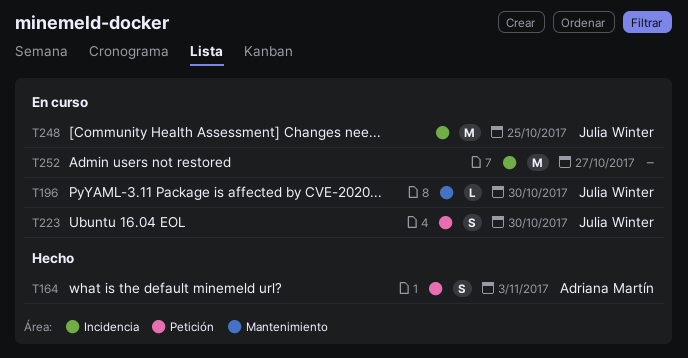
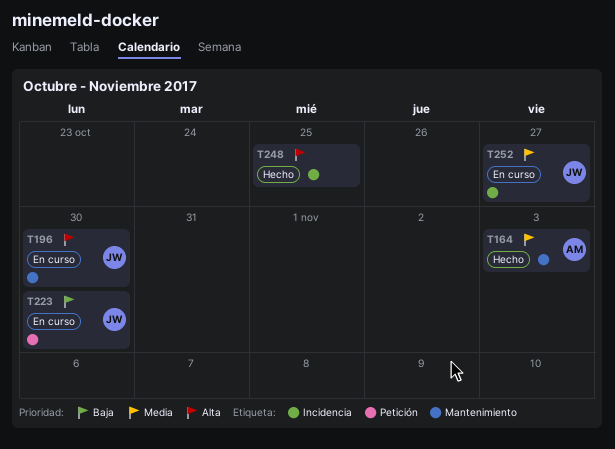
T164, label: Petición -> Mantenimiento
T248, status: En curso -> Hecho
T248, owner: Julia Winter -> none
T252, owner: none -> Julia Winter

